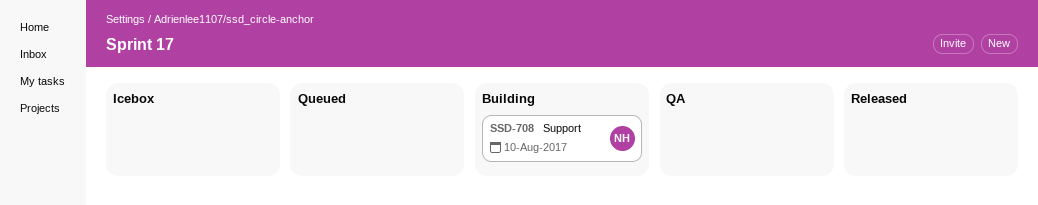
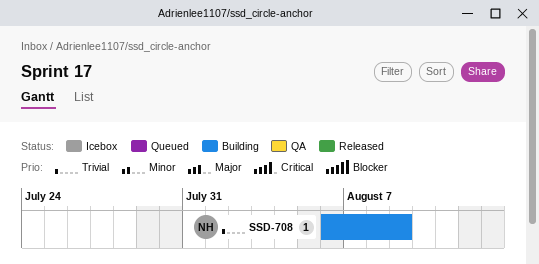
SSD-708, due: Aug 10 -> Aug 9

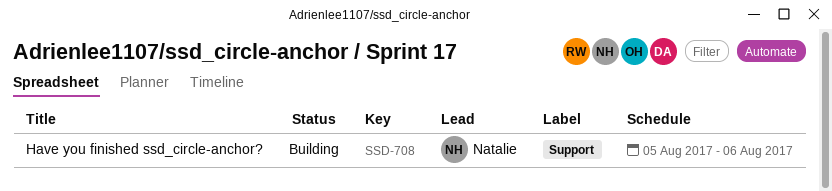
SSD-708, start: Aug 6 -> Aug 5
SSD-708, due: Aug 9 -> Aug 6

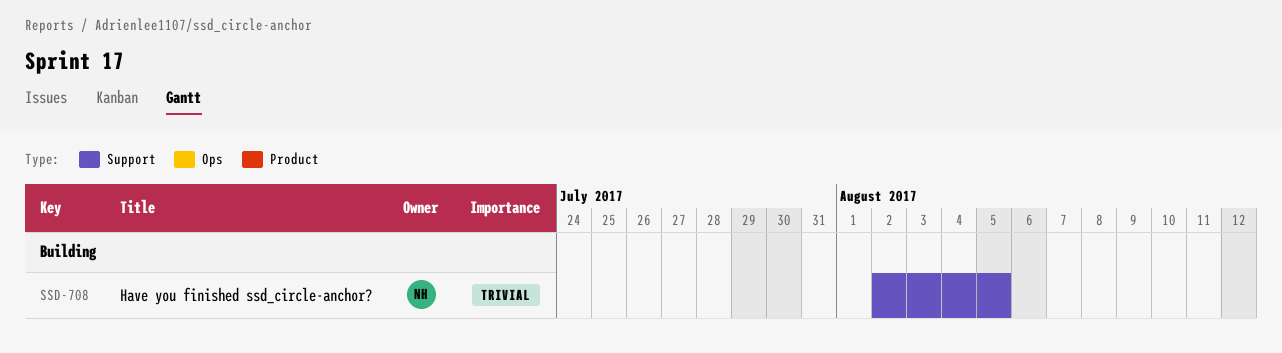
SSD-708, start: Aug 5 -> Aug 2
SSD-708, due: Aug 6 -> Aug 5

